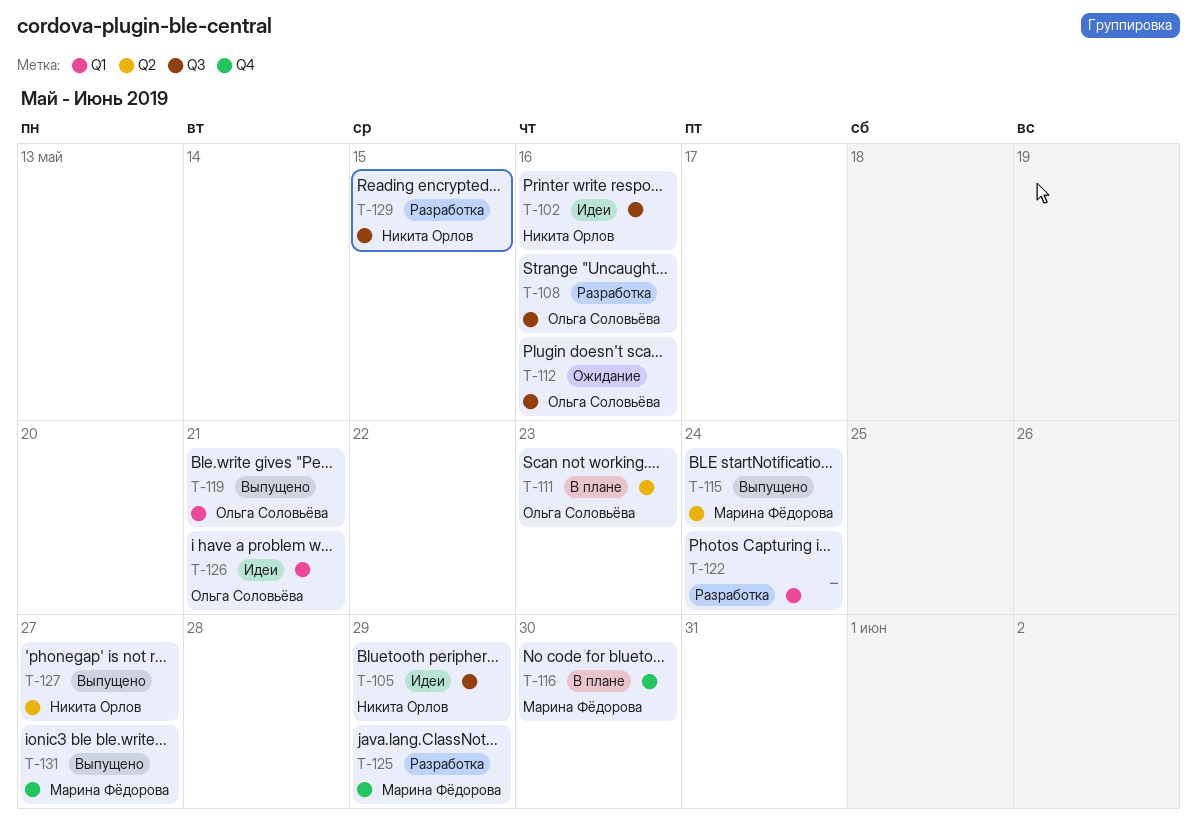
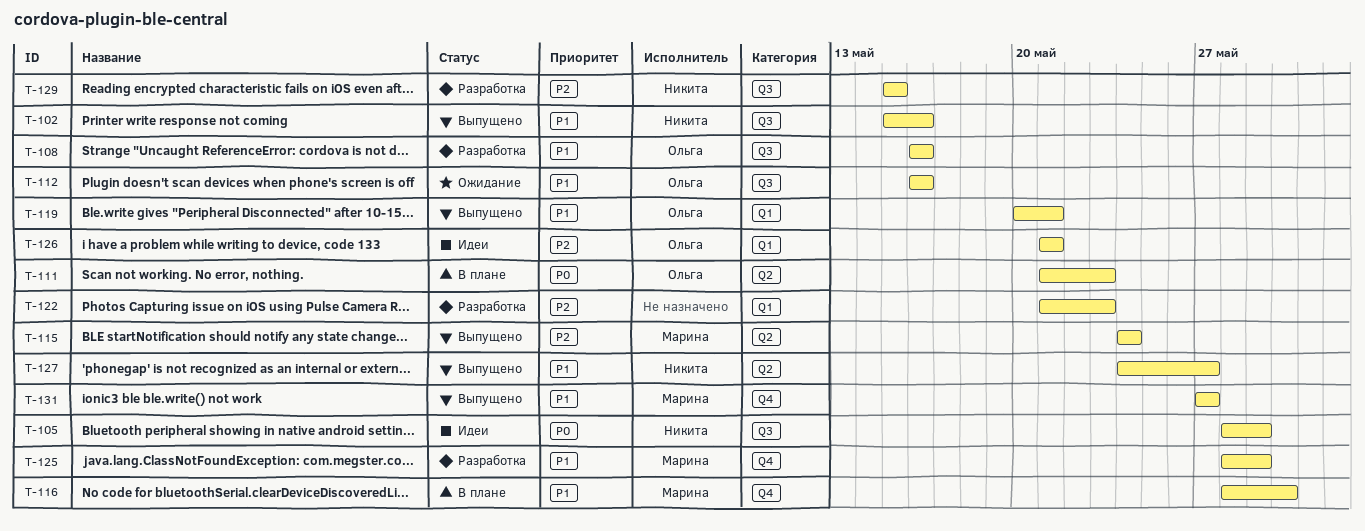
T-102, status: Идеи -> Выпущено
T-122, due: May 24 -> May 23

